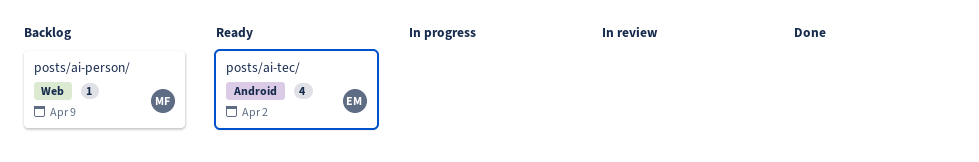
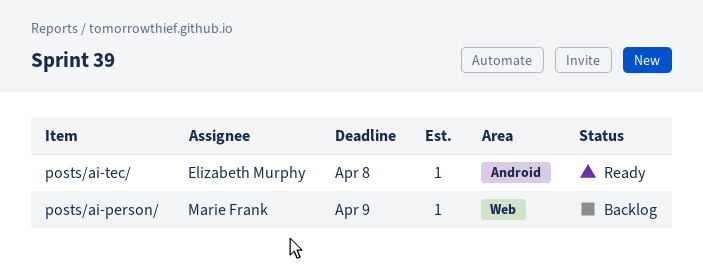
posts/ai-tec/, estimate: 4 -> 1
posts/ai-tec/, due: Apr 2 -> Apr 8

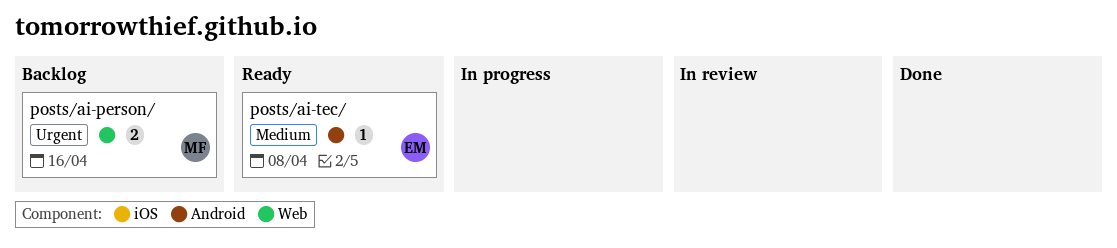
posts/ai-person/, estimate: 1 -> 2
posts/ai-person/, due: Apr 9 -> Apr 16

